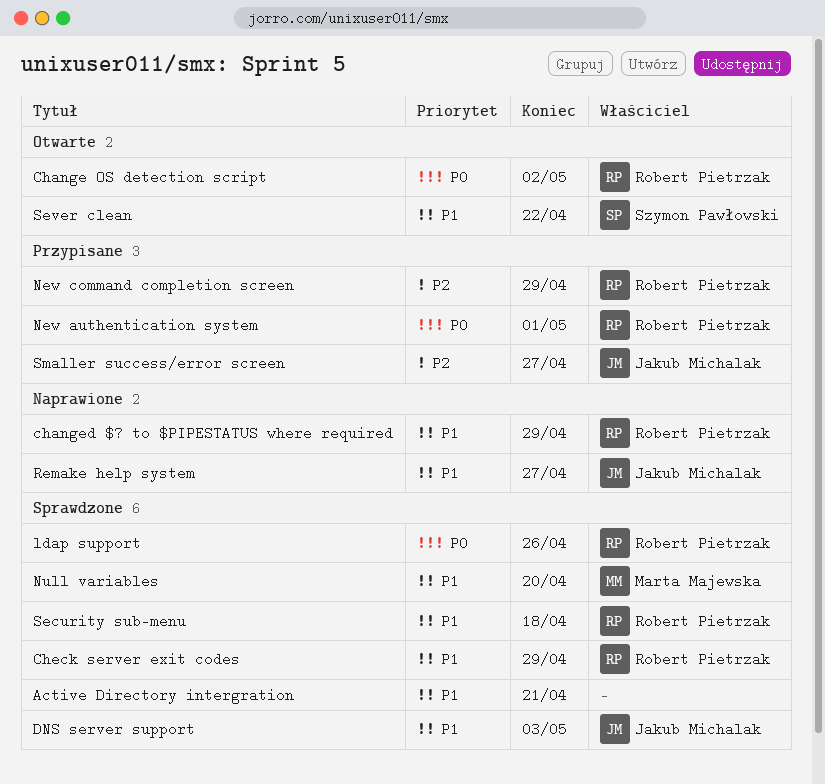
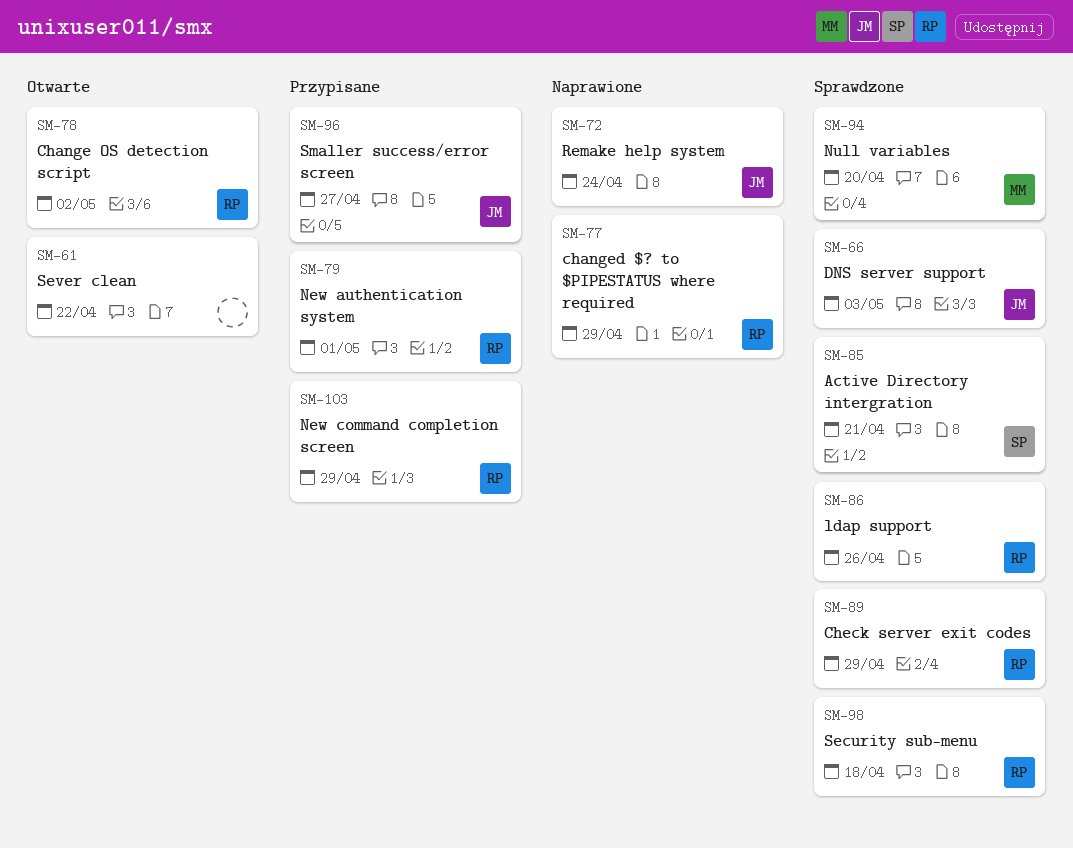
Active Directory intergration, owner: none -> Szymon Pawłowski
Remake help system, due: Apr 27 -> Apr 24
Sever clean, owner: Szymon Pawłowski -> none

